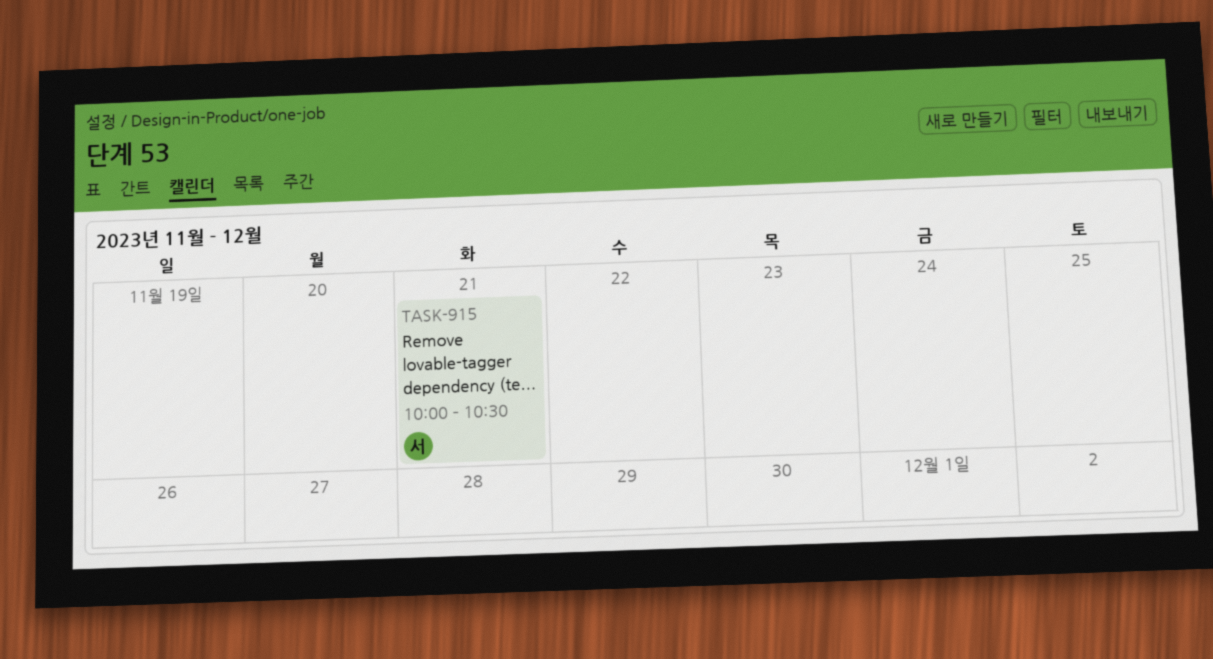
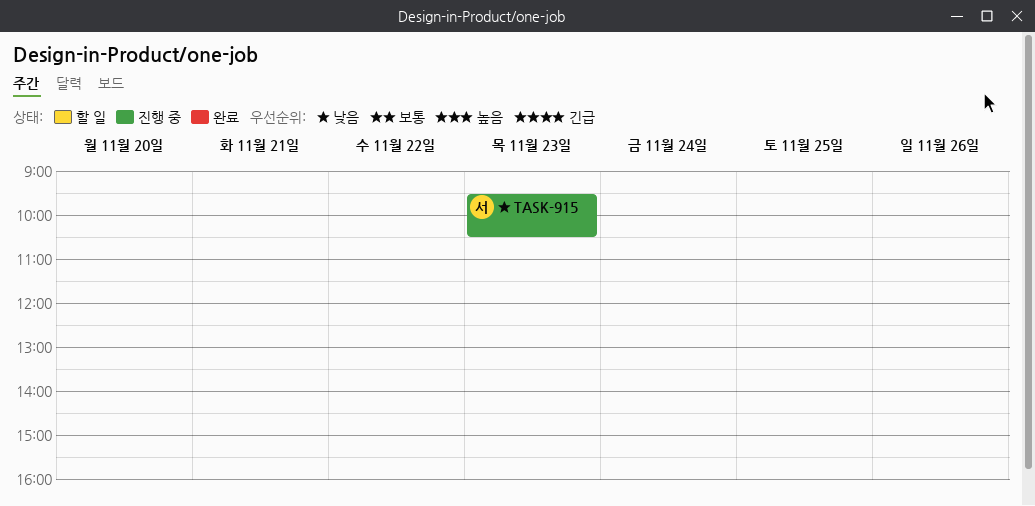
TASK-915, day: Nov 21 -> Nov 23
TASK-915, begins: 10:00 -> 09:30

